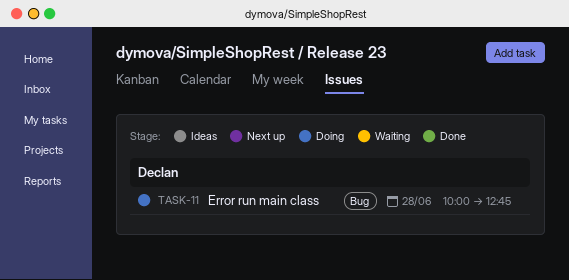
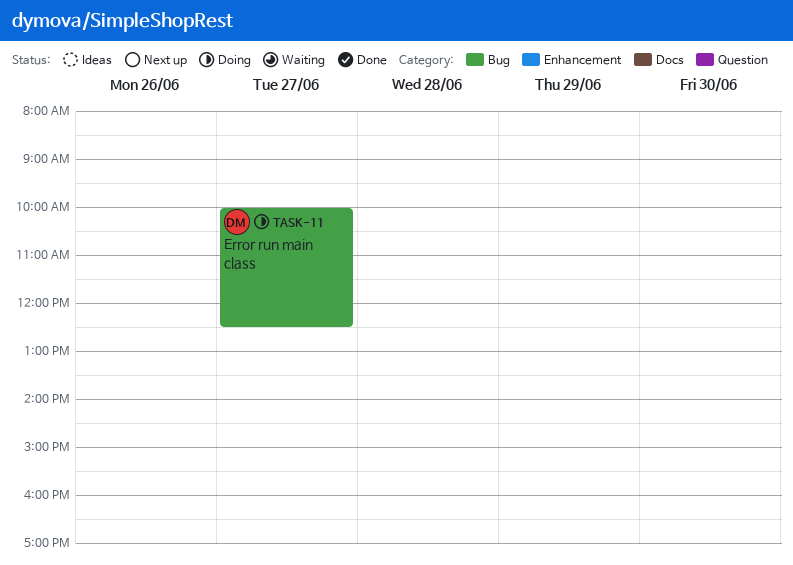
TASK-11, day: Jun 28 -> Jun 27
TASK-11, ends: 12:45 -> 12:30

